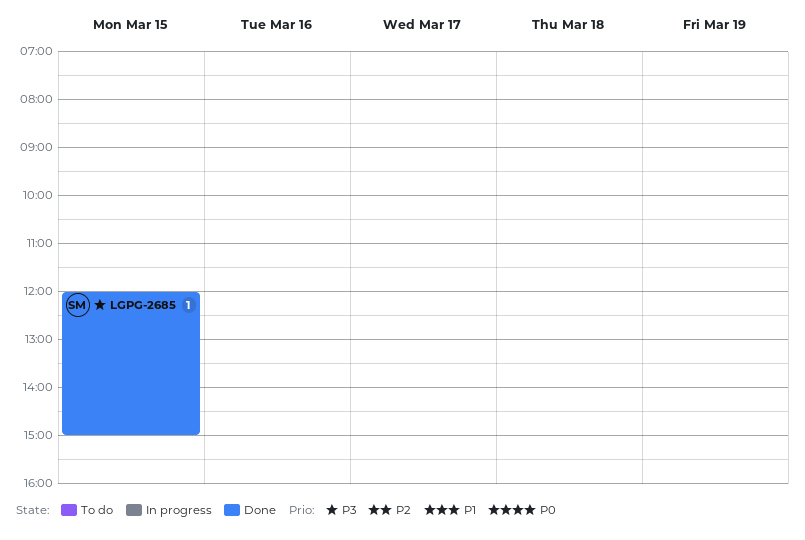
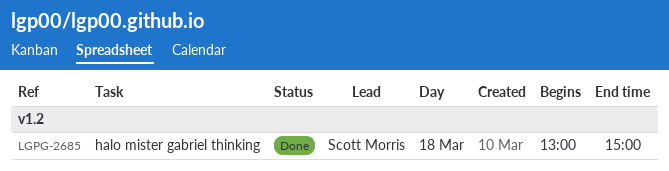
LGPG-2685, day: Mar 15 -> Mar 18
LGPG-2685, begins: 12:00 -> 13:00

